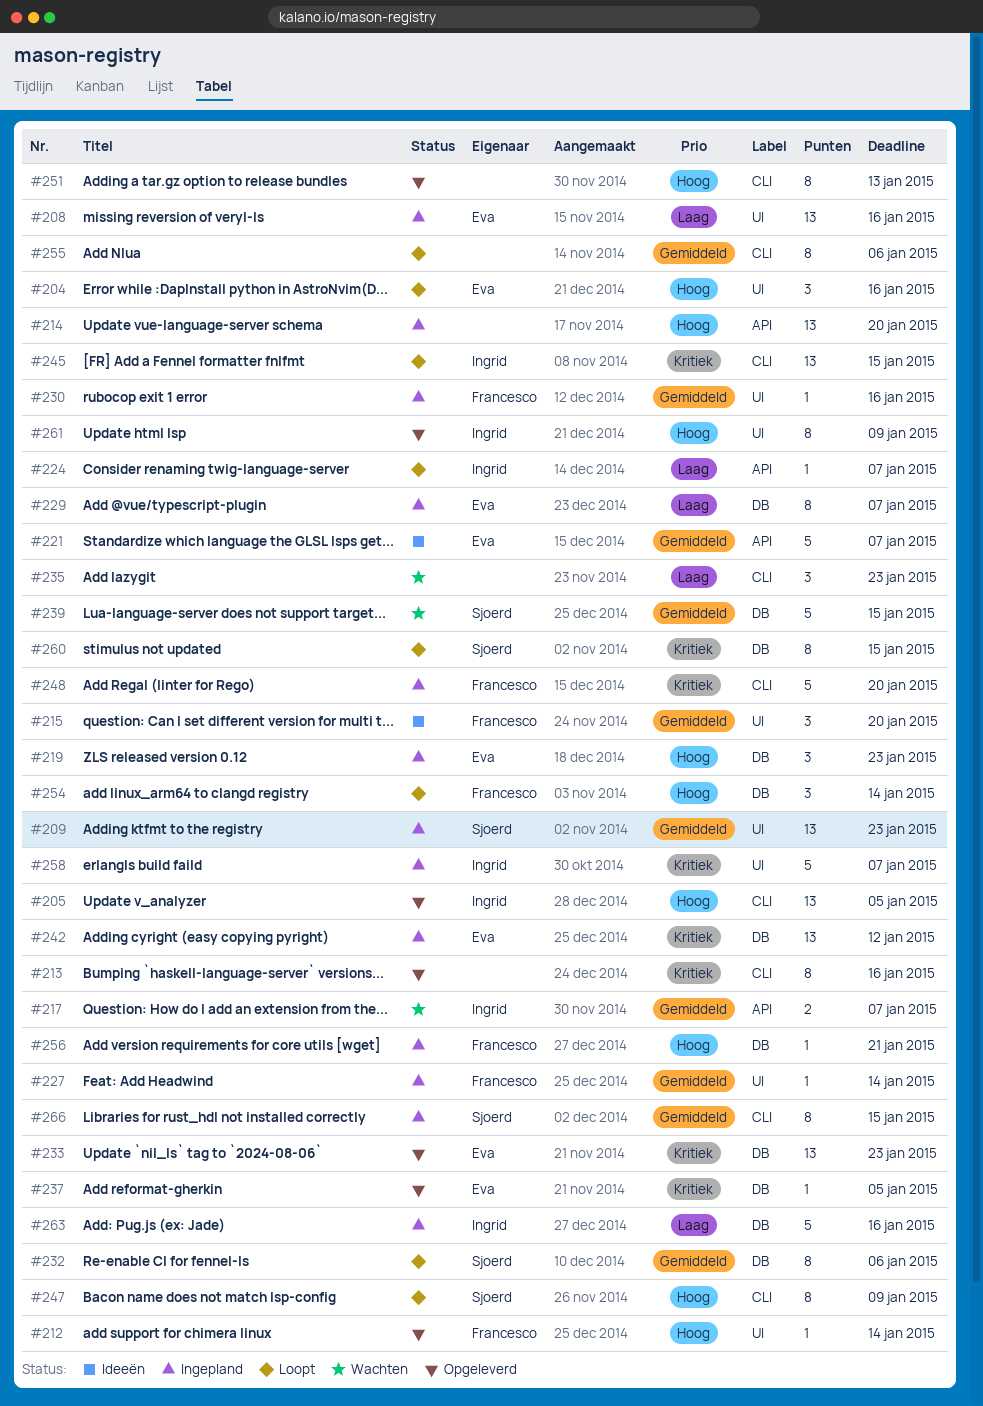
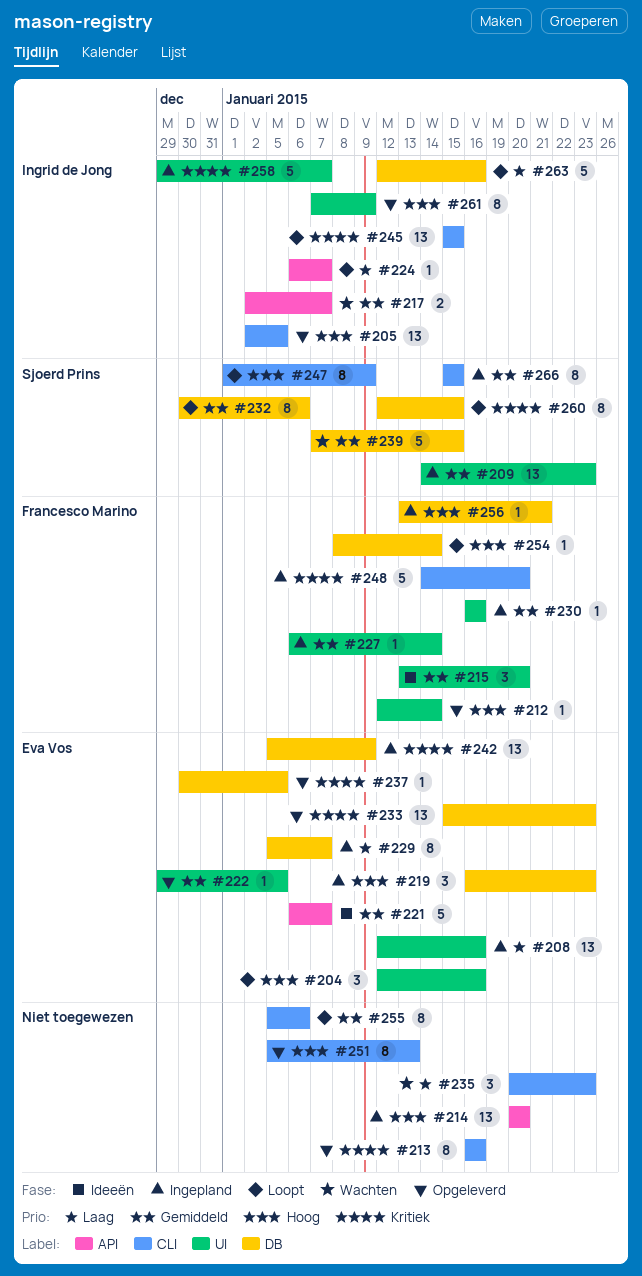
#222: none -> present
#242, due: Jan 12 -> Jan 9
#254, estimate: 3 -> 1
#263, status: Ingepland -> Loopt

